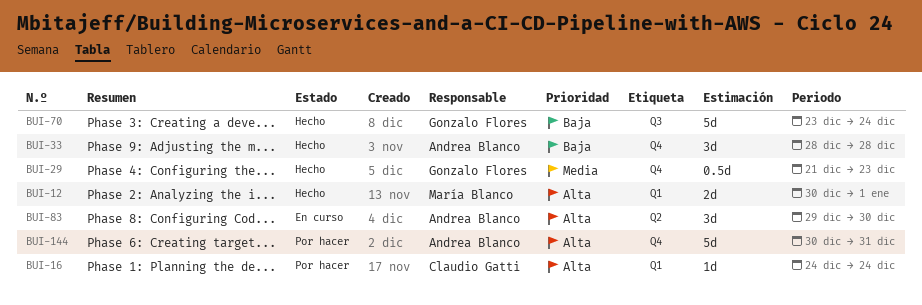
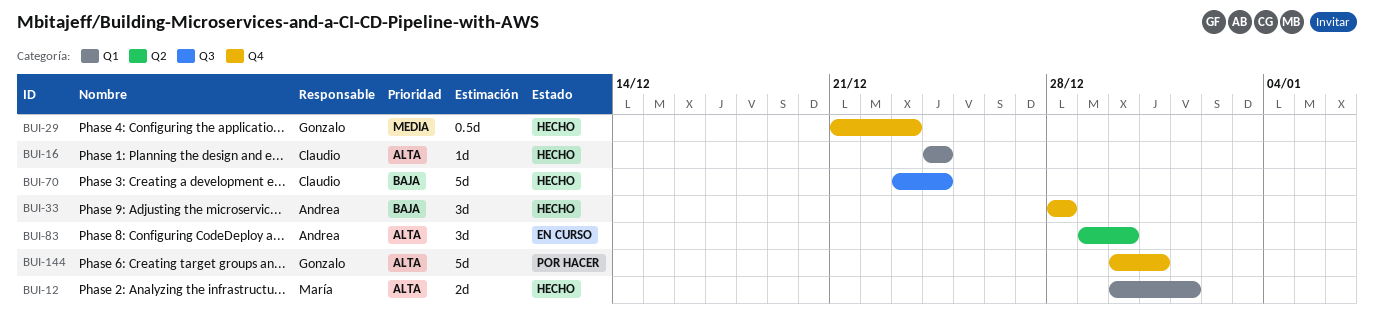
BUI-16, status: Por hacer -> Hecho
BUI-70, owner: Gonzalo Flores -> Claudio Gatti
BUI-144, owner: Andrea Blanco -> Gonzalo Flores

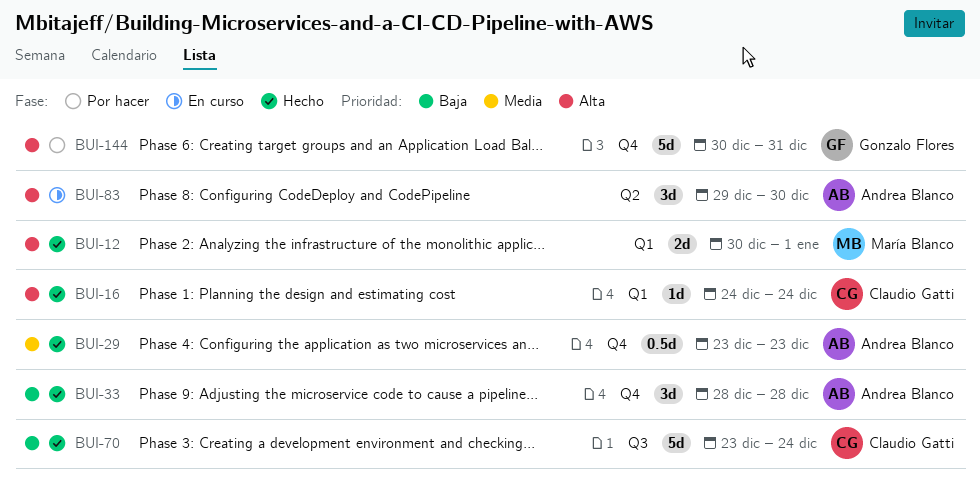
BUI-29, owner: Gonzalo Flores -> Andrea Blanco
BUI-29, start: Dec 21 -> Dec 23

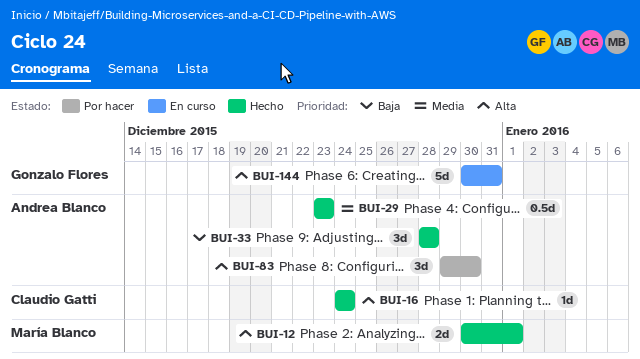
BUI-70: present -> none
BUI-83, status: En curso -> Por hacer
BUI-144, status: Por hacer -> En curso

